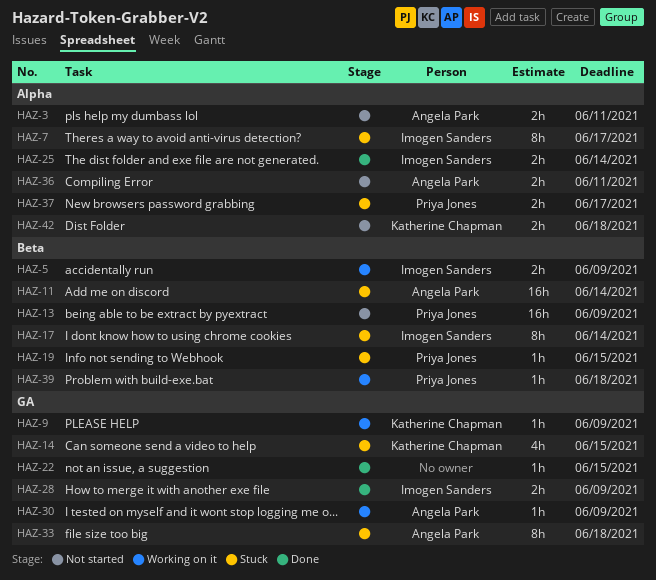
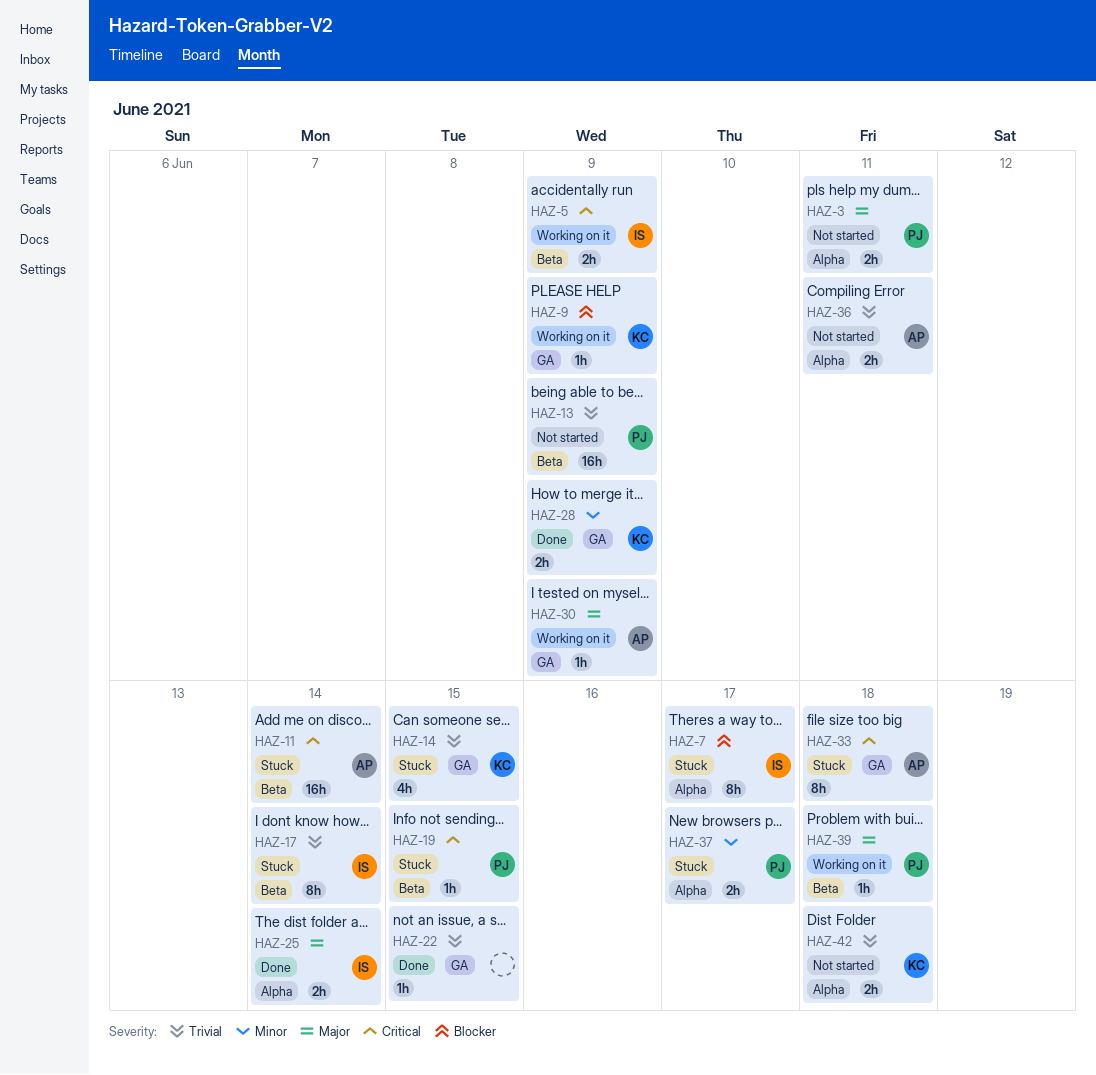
HAZ-3, owner: Angela Park -> Priya Jones
HAZ-28, owner: Imogen Sanders -> Katherine Chapman

